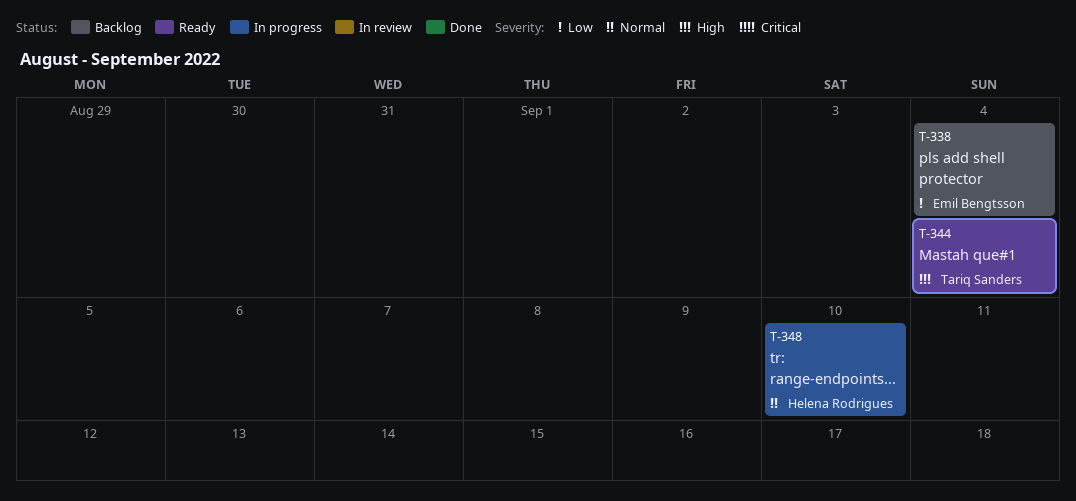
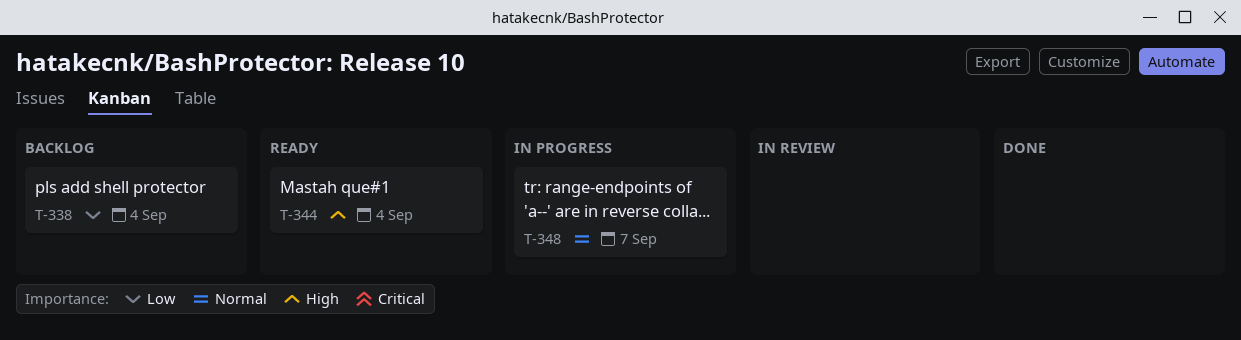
T-348, due: Sep 10 -> Sep 7

